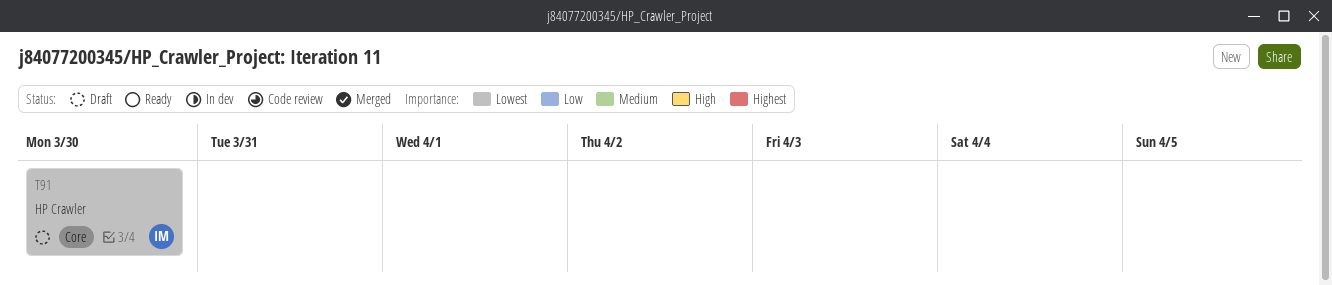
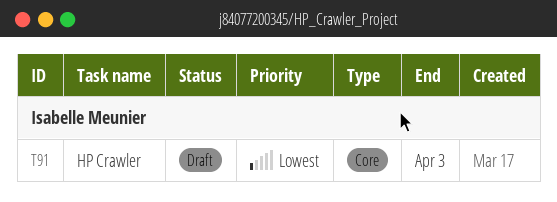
T91, due: Mar 30 -> Apr 3

